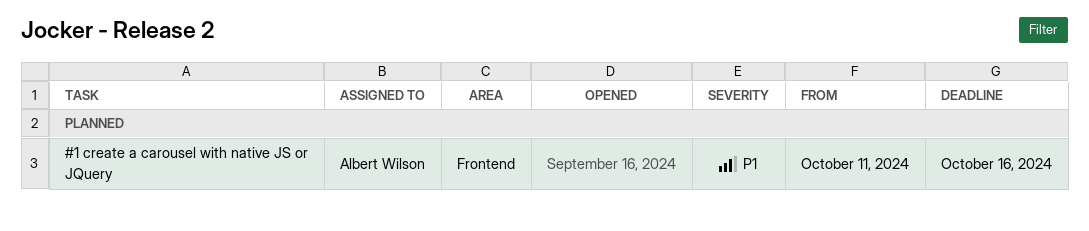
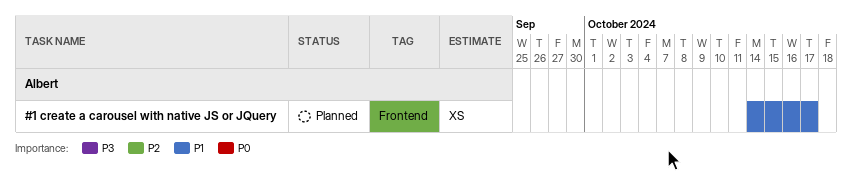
#1 create a carousel with native JS or JQuery, start: Oct 11 -> Oct 14
#1 create a carousel with native JS or JQuery, due: Oct 16 -> Oct 17

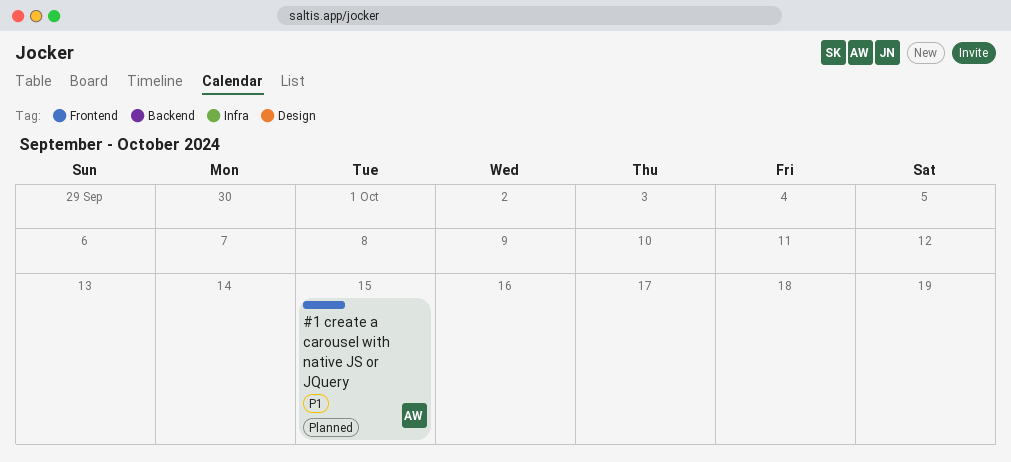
#1 create a carousel with native JS or JQuery, due: Oct 17 -> Oct 15

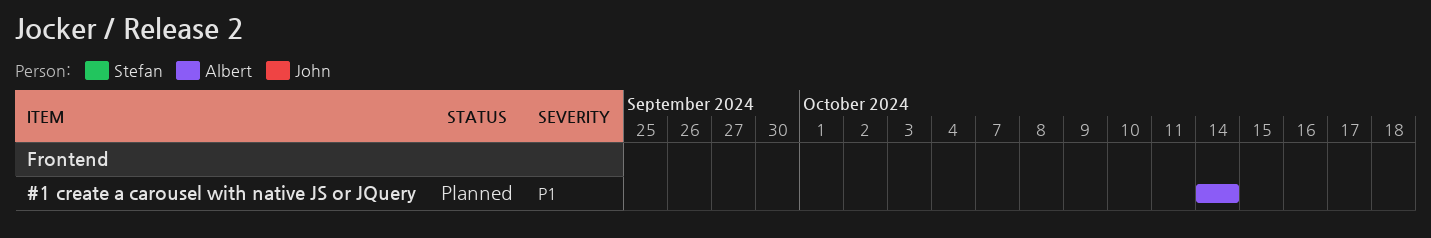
#1 create a carousel with native JS or JQuery, due: Oct 15 -> Oct 14

